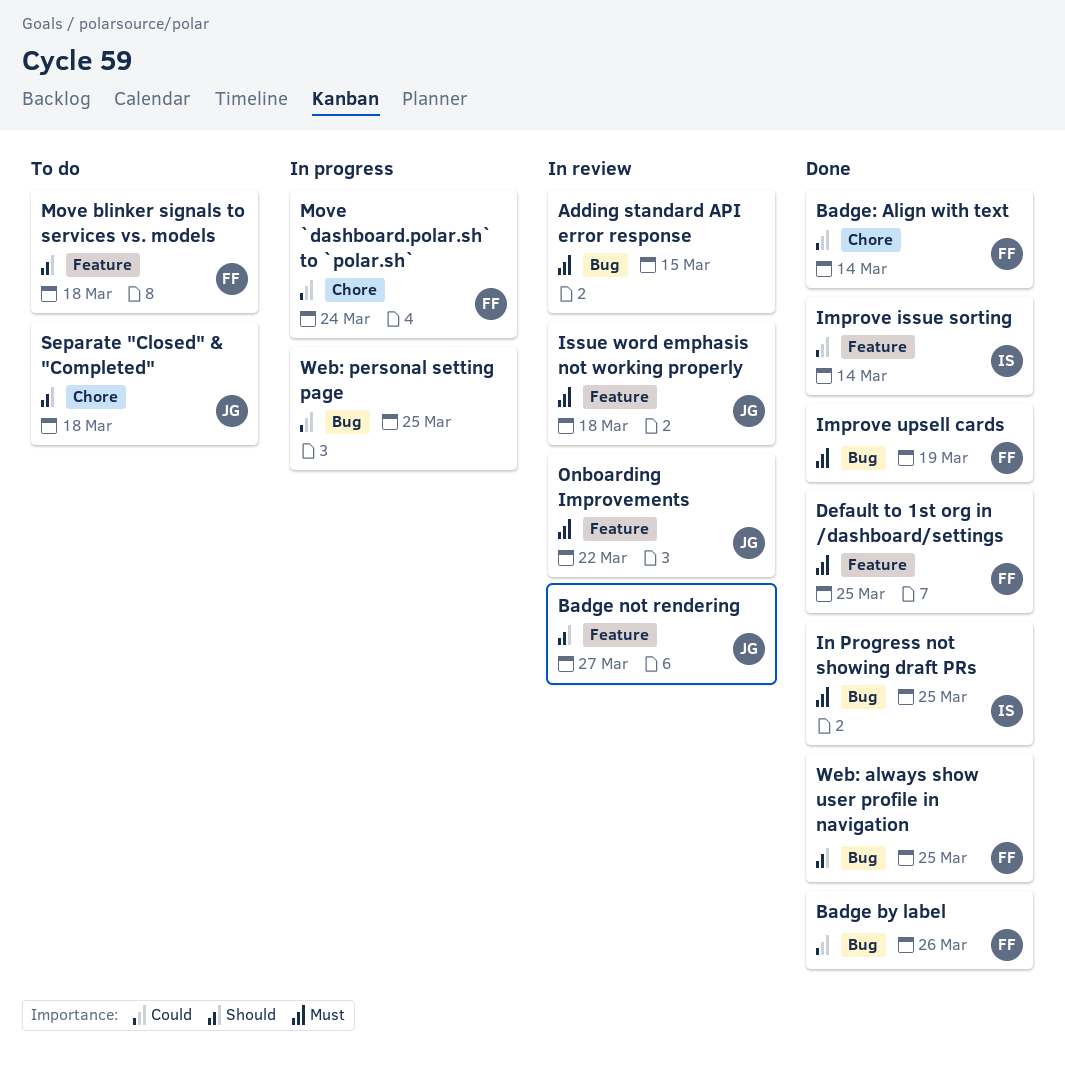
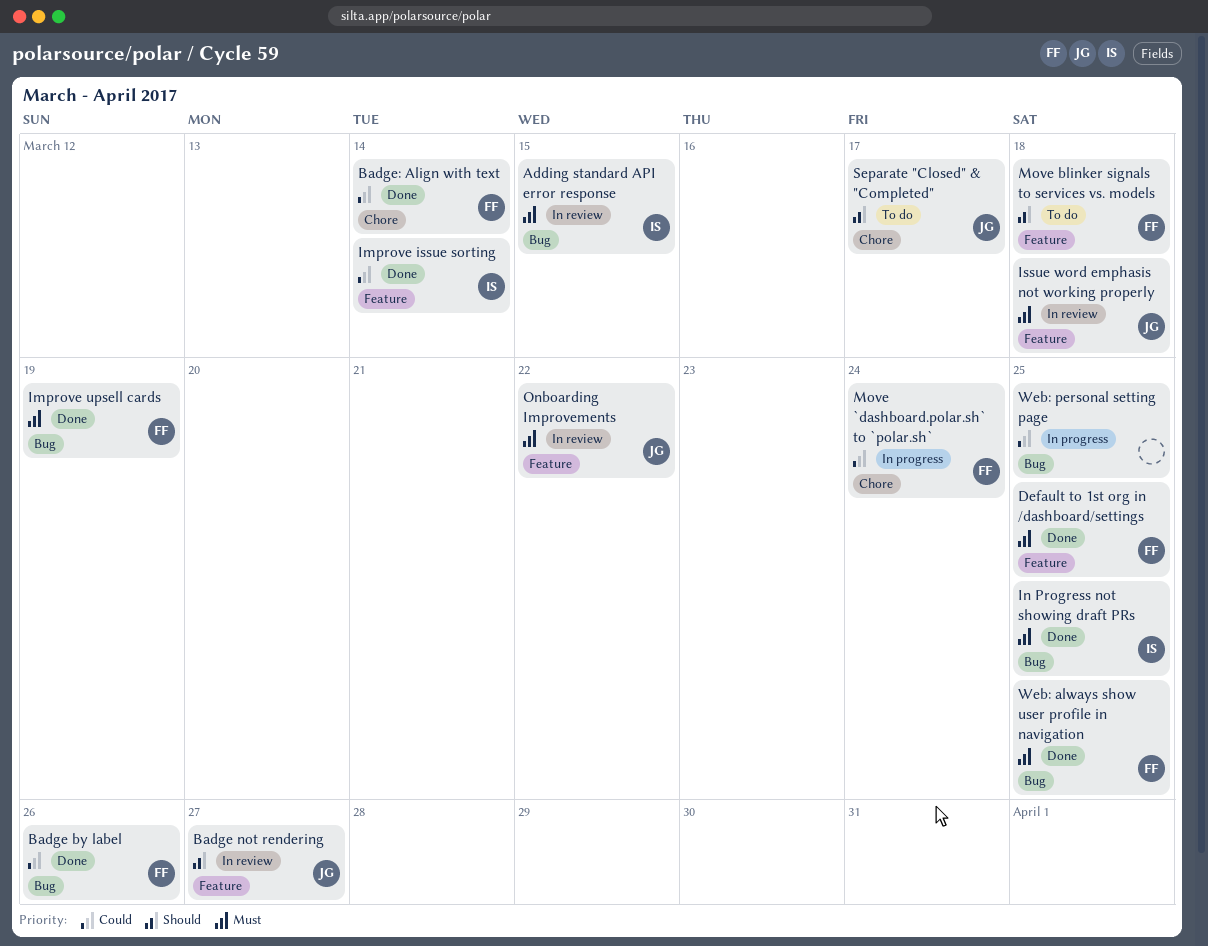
Adding standard API error response, owner: none -> IS
Separate "Closed" & "Completed", due: Mar 18 -> Mar 17
Web: always show user profile in navigation, priority: Should -> Must

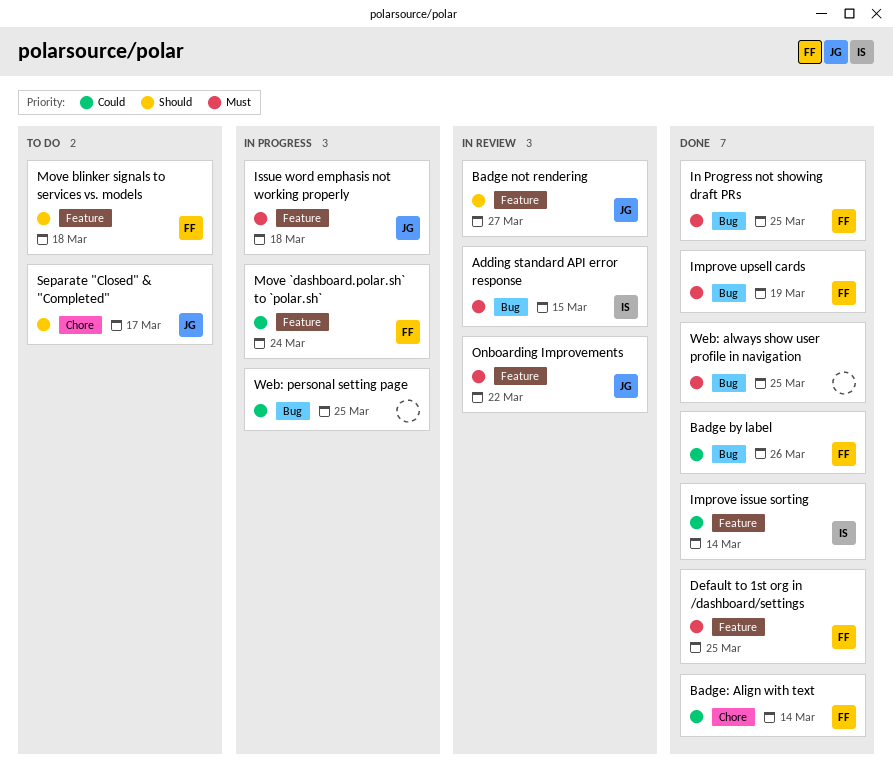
In Progress not showing draft PRs, owner: IS -> FF
Issue word emphasis not working properly, status: In review -> In progress
Move `dashboard.polar.sh` to `polar.sh`, label: Chore -> Feature
Web: always show user profile in navigation, owner: FF -> none

